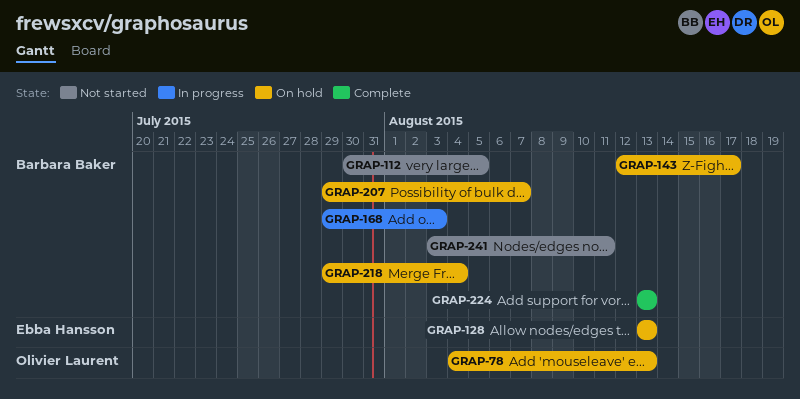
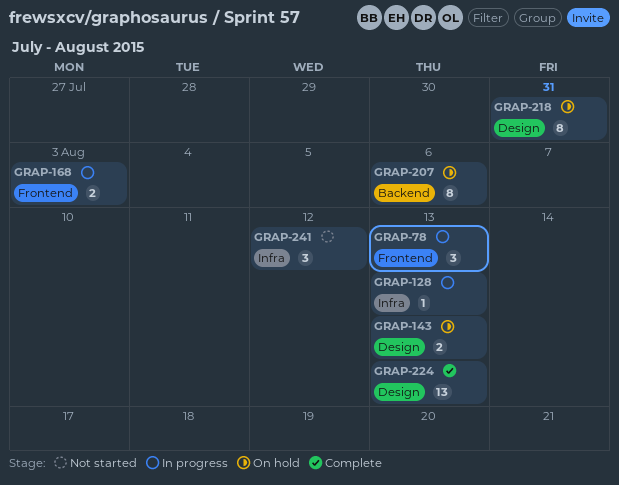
GRAP-78, status: On hold -> In progress
GRAP-112: present -> none
GRAP-128, status: On hold -> In progress
GRAP-143, due: Aug 17 -> Aug 13
GRAP-207, due: Aug 7 -> Aug 6
GRAP-218, due: Aug 4 -> Jul 31
GRAP-241, due: Aug 11 -> Aug 12

